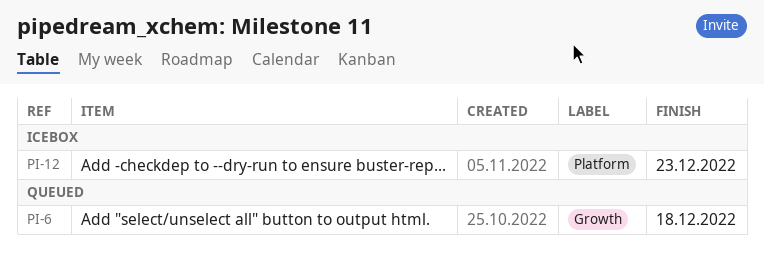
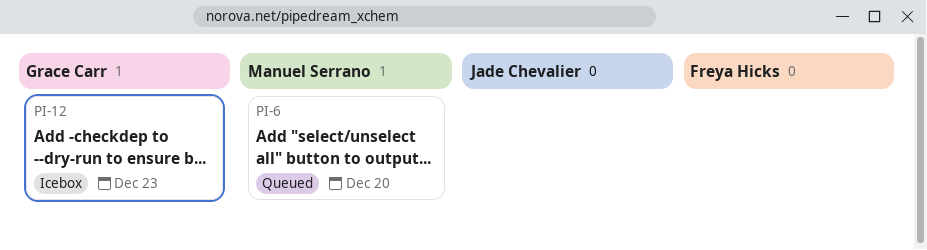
PI-6, due: Dec 18 -> Dec 20

